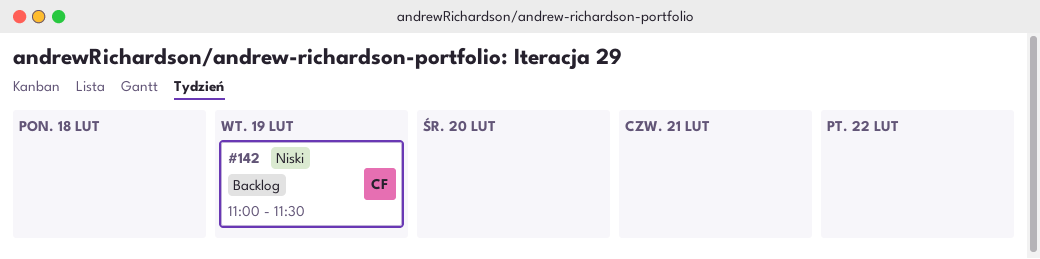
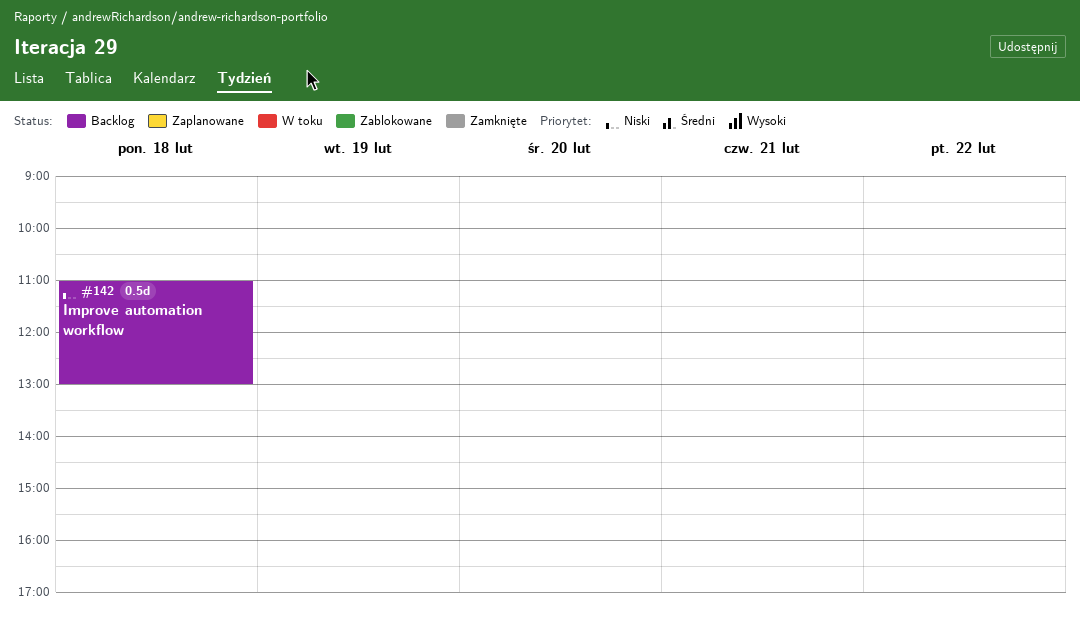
#142, day: Feb 19 -> Feb 18
#142, ends: 11:30 -> 13:00

